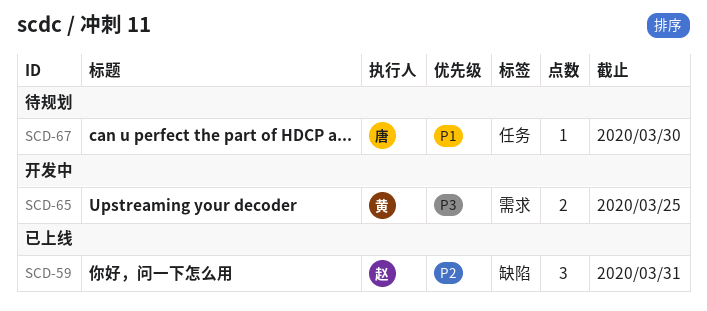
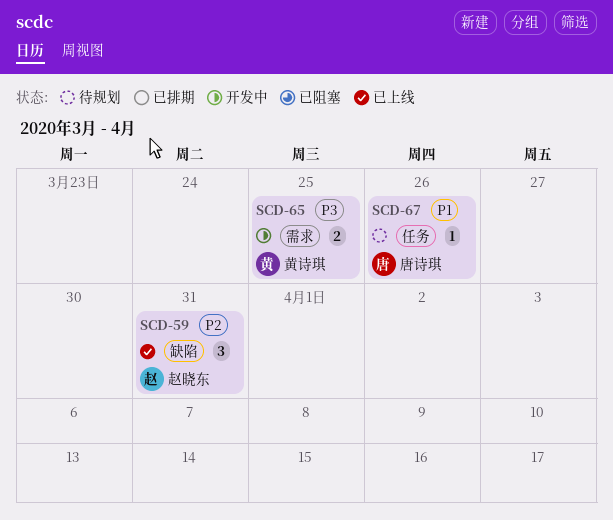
SCD-67, due: Mar 30 -> Mar 26

